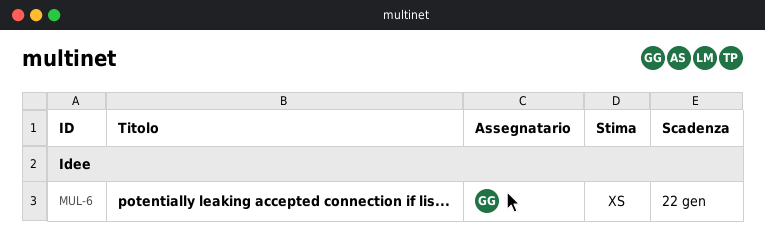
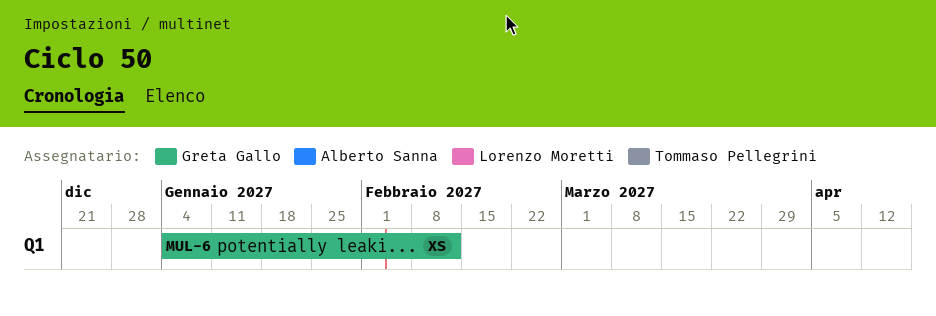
MUL-6, due: Jan 22 -> Feb 12

